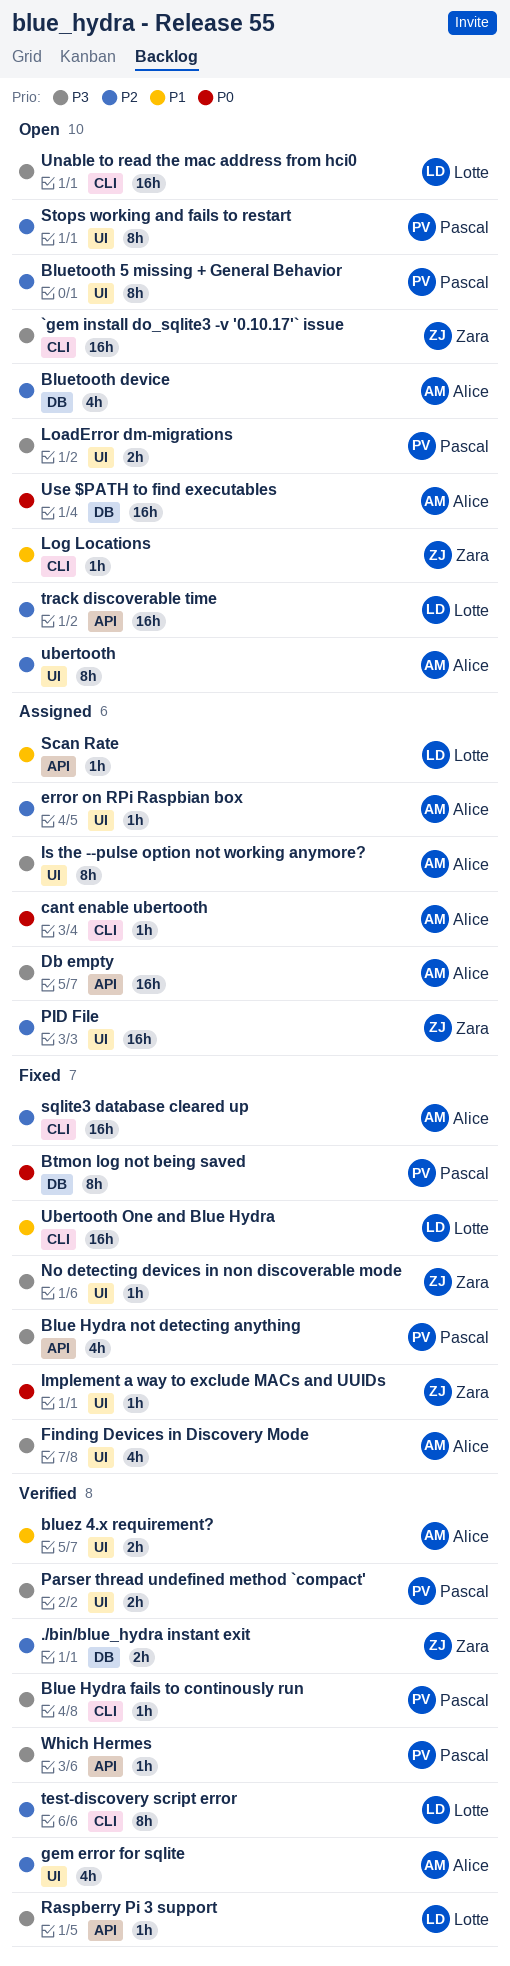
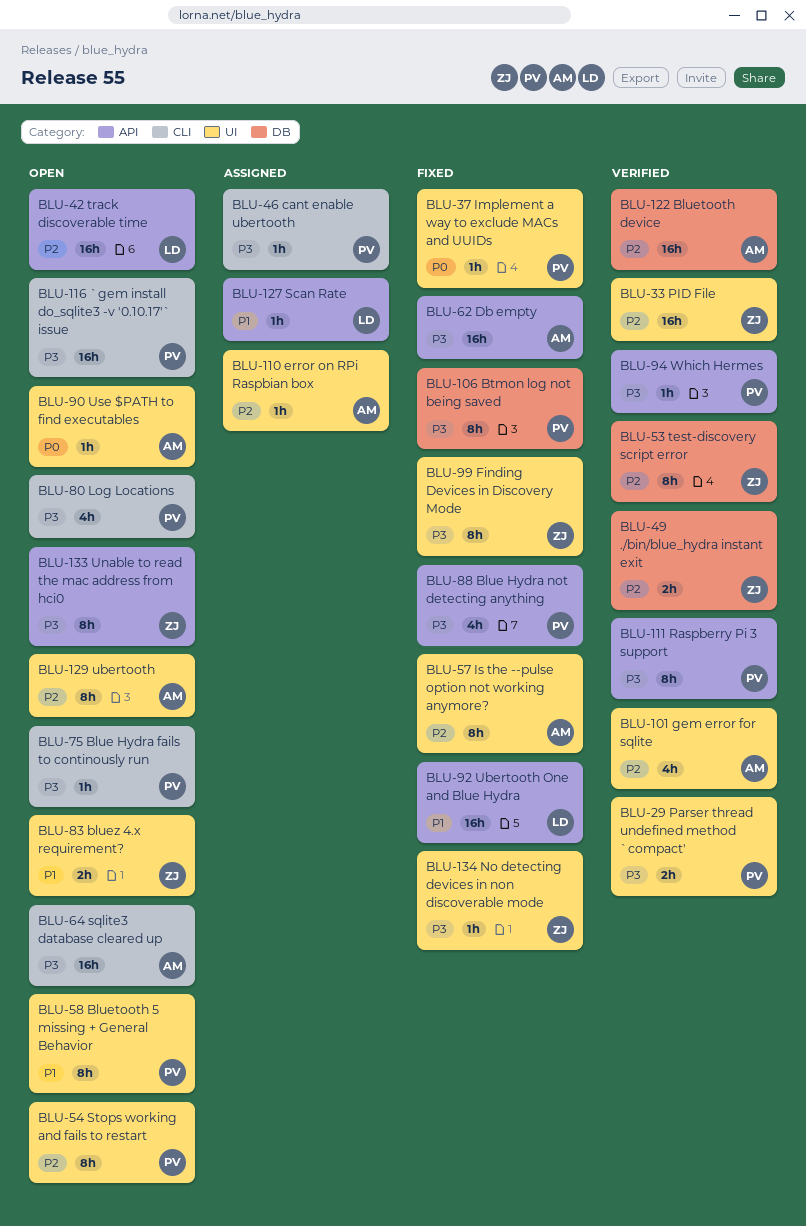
`gem install do_sqlite3 -v '0.10.17'` issue, owner: Zara -> Pascal
Blue Hydra fails to continously run, status: Verified -> Open
Bluetooth 5 missing + General Behavior, priority: P2 -> P1
Bluetooth device, status: Open -> Verified
Bluetooth device, estimate: 4h -> 16h
bluez 4.x requirement?, status: Verified -> Open
bluez 4.x requirement?, owner: Alice -> Zara
Btmon log not being saved, priority: P0 -> P3
cant enable ubertooth, owner: Alice -> Pascal
cant enable ubertooth, priority: P0 -> P3
Db empty, status: Assigned -> Fixed
Finding Devices in Discovery Mode, owner: Alice -> Zara
Finding Devices in Discovery Mode, estimate: 4h -> 8h
Implement a way to exclude MACs and UUIDs, owner: Zara -> Pascal
Is the --pulse option not working anymore?, status: Assigned -> Fixed
Is the --pulse option not working anymore?, priority: P3 -> P2
LoadError dm-migrations: present -> none
Log Locations, owner: Zara -> Pascal
Log Locations, priority: P1 -> P3
Log Locations, estimate: 1h -> 4h
PID File, status: Assigned -> Verified
Raspberry Pi 3 support, owner: Lotte -> Pascal
Raspberry Pi 3 support, estimate: 1h -> 8h
sqlite3 database cleared up, status: Fixed -> Open
sqlite3 database cleared up, priority: P2 -> P3
test-discovery script error, owner: Lotte -> Zara
test-discovery script error, label: CLI -> DB
Ubertooth One and Blue Hydra, label: CLI -> API
Unable to read the mac address from hci0, owner: Lotte -> Zara
Unable to read the mac address from hci0, label: CLI -> API
Unable to read the mac address from hci0, estimate: 16h -> 8h
Use $PATH to find executables, label: DB -> UI
Use $PATH to find executables, estimate: 16h -> 1h

